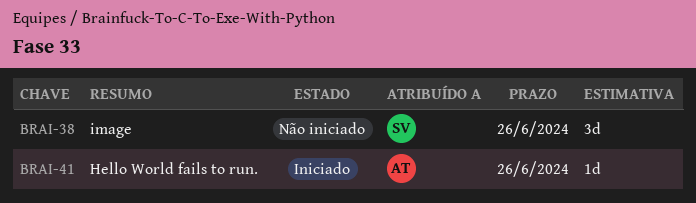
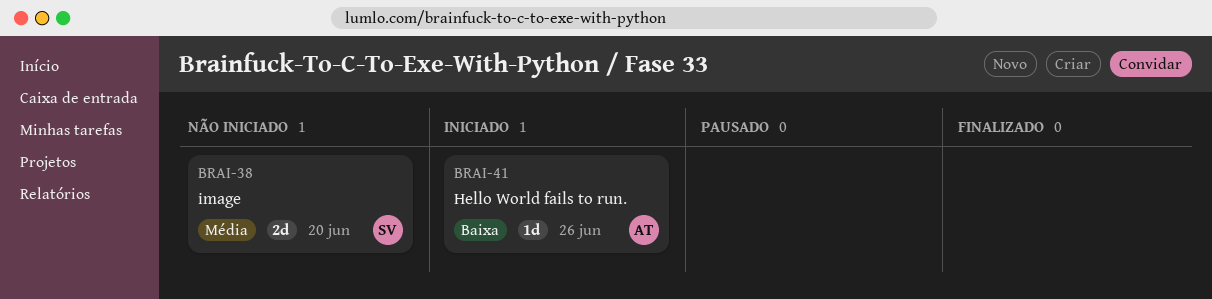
BRAI-38, estimate: 3d -> 2d
BRAI-38, due: Jun 26 -> Jun 20

